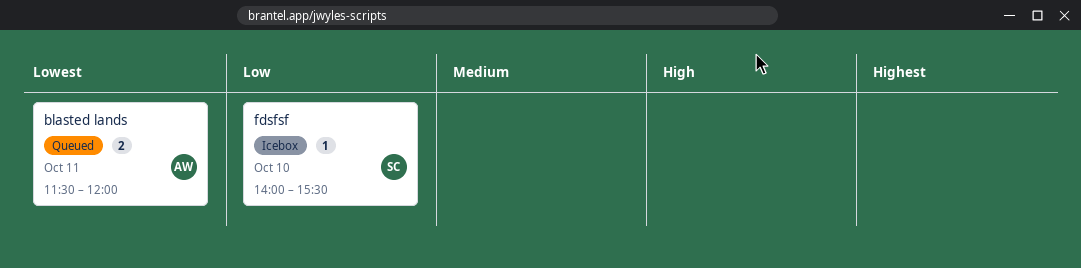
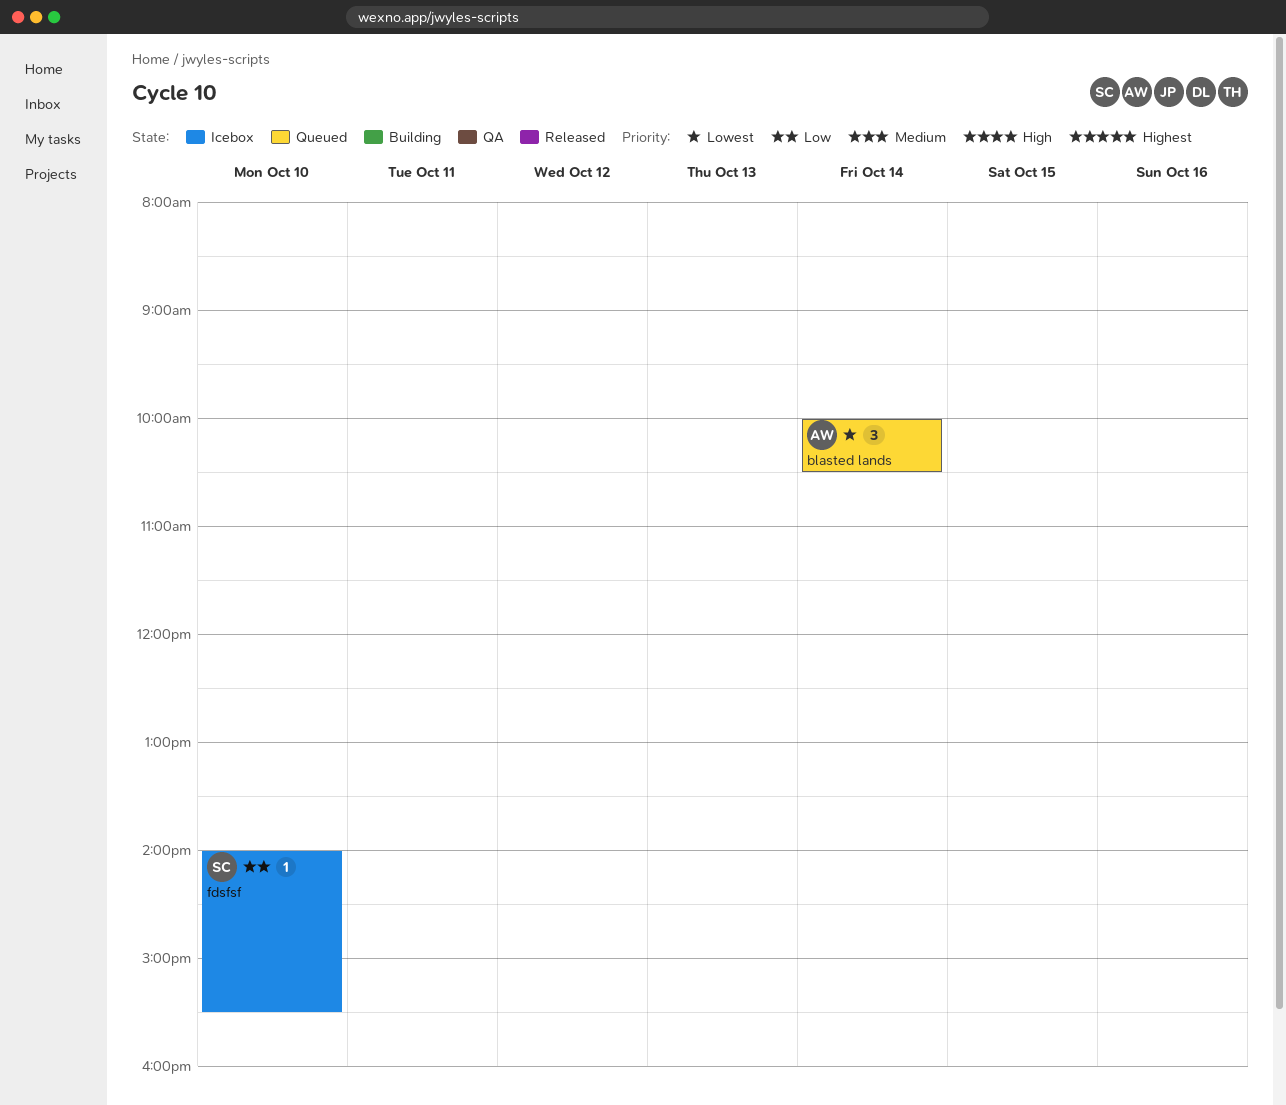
blasted lands, estimate: 2 -> 3
blasted lands, day: Oct 11 -> Oct 14
blasted lands, begins: 11:30 -> 10:00
blasted lands, ends: 12:00 -> 10:30

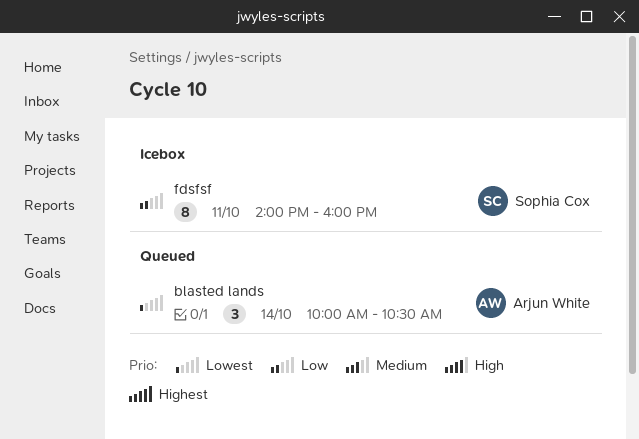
fdsfsf, estimate: 1 -> 8
fdsfsf, day: Oct 10 -> Oct 11
fdsfsf, ends: 15:30 -> 16:00

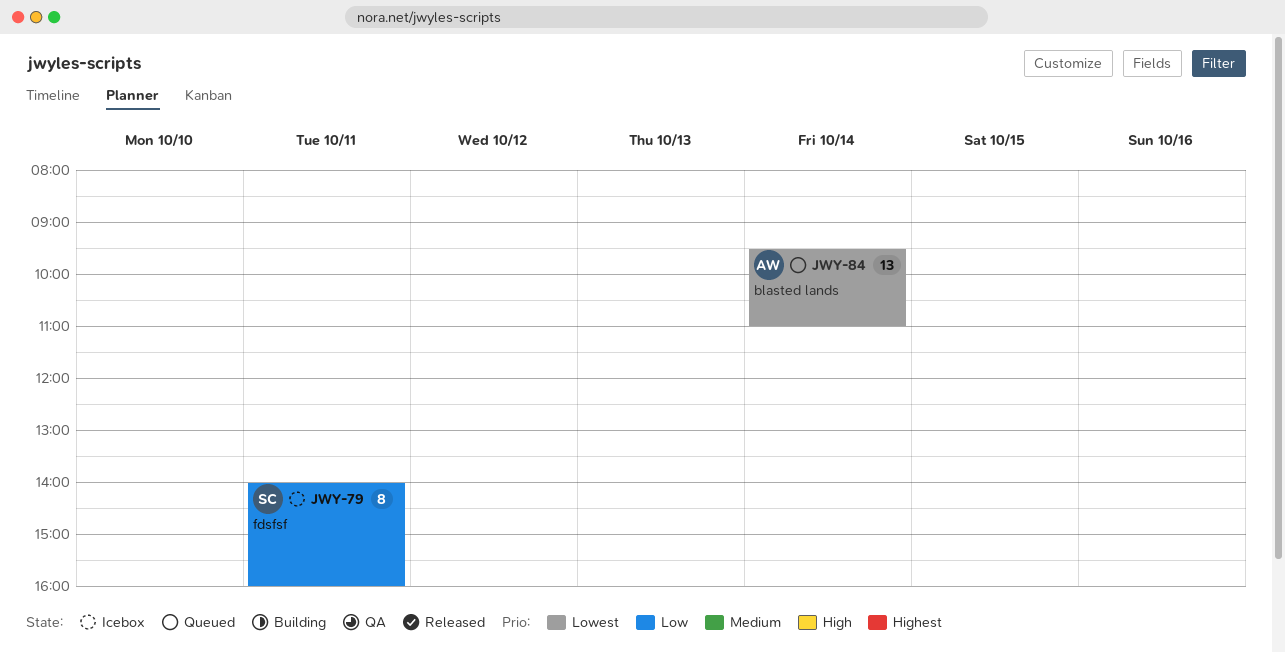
blasted lands, estimate: 3 -> 13
blasted lands, begins: 10:00 -> 09:30
blasted lands, ends: 10:30 -> 11:00

